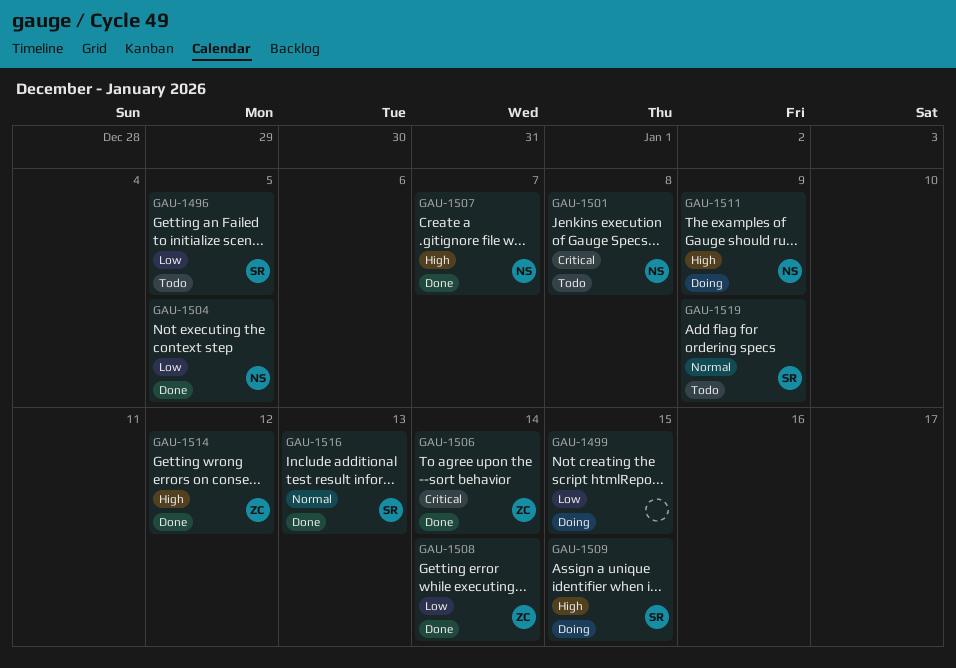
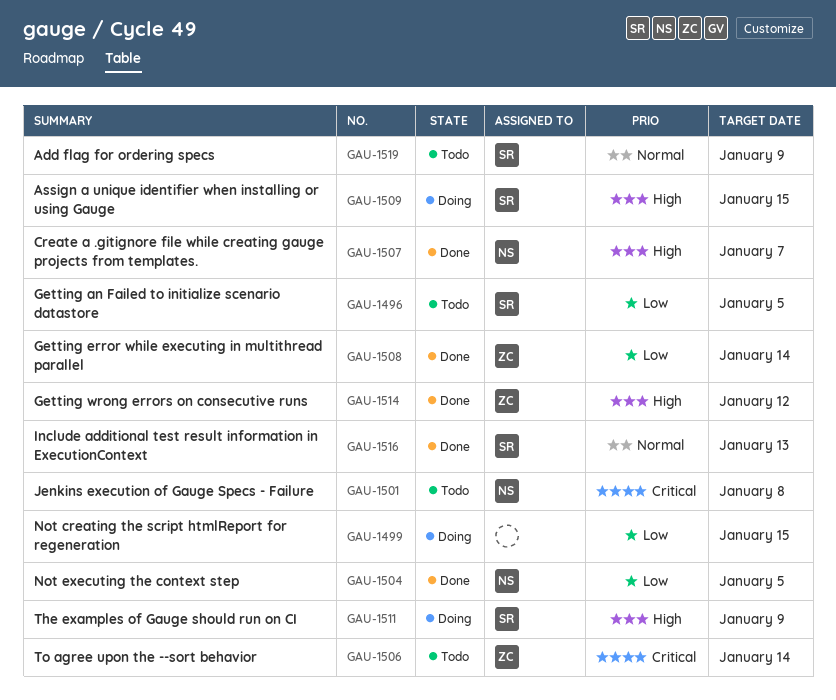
GAU-1506, status: Done -> Todo
GAU-1511, owner: NS -> SR

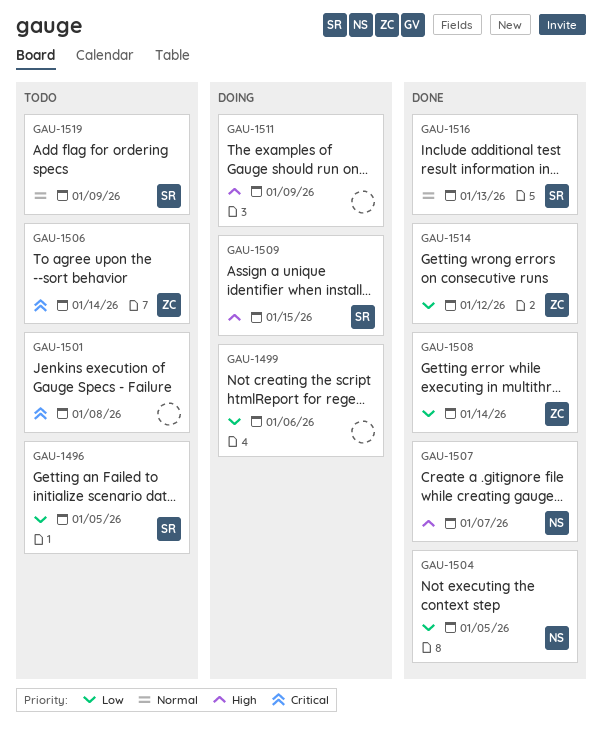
GAU-1499, due: Jan 15 -> Jan 6
GAU-1501, owner: NS -> none
GAU-1511, owner: SR -> none
GAU-1514, priority: High -> Low

